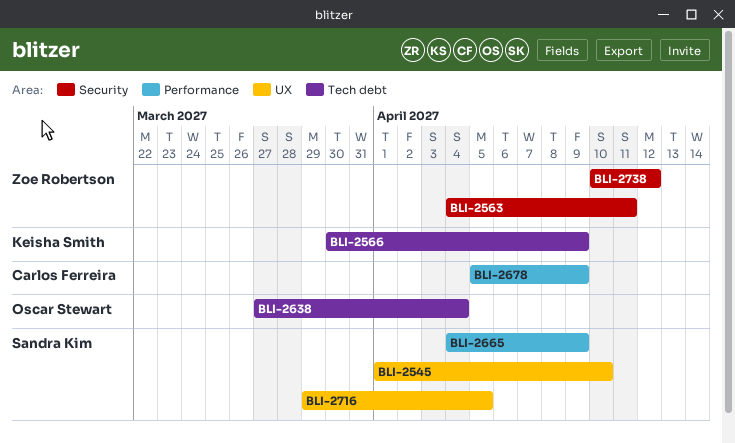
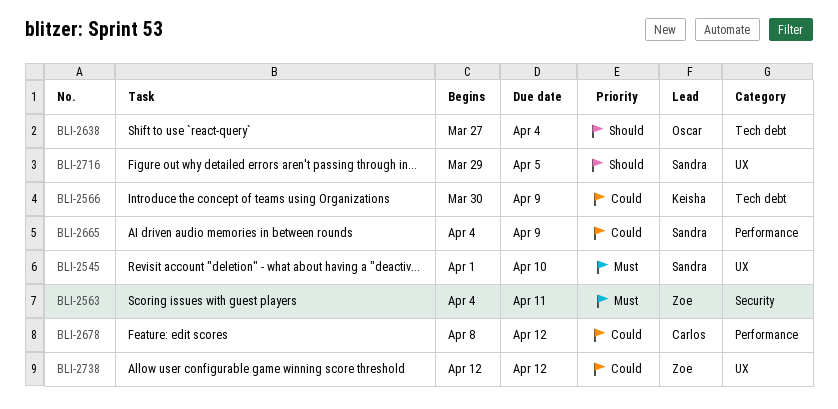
BLI-2678, start: Apr 5 -> Apr 8
BLI-2678, due: Apr 9 -> Apr 12
BLI-2738, label: Security -> UX
BLI-2738, start: Apr 10 -> Apr 12

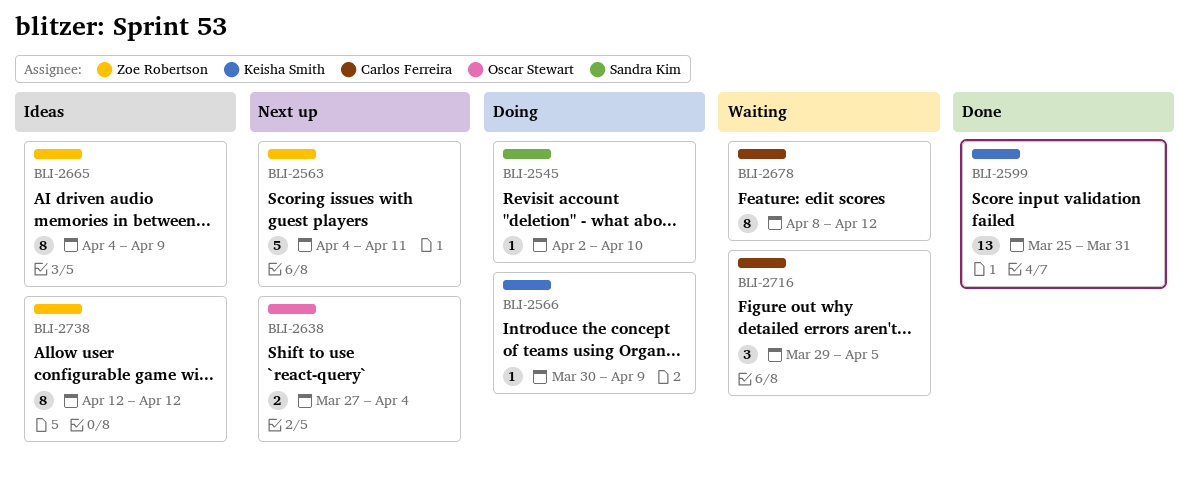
BLI-2545, start: Apr 1 -> Apr 2
BLI-2599: none -> present
BLI-2665, owner: Sandra Kim -> Zoe Robertson
BLI-2716, owner: Sandra Kim -> Carlos Ferreira

